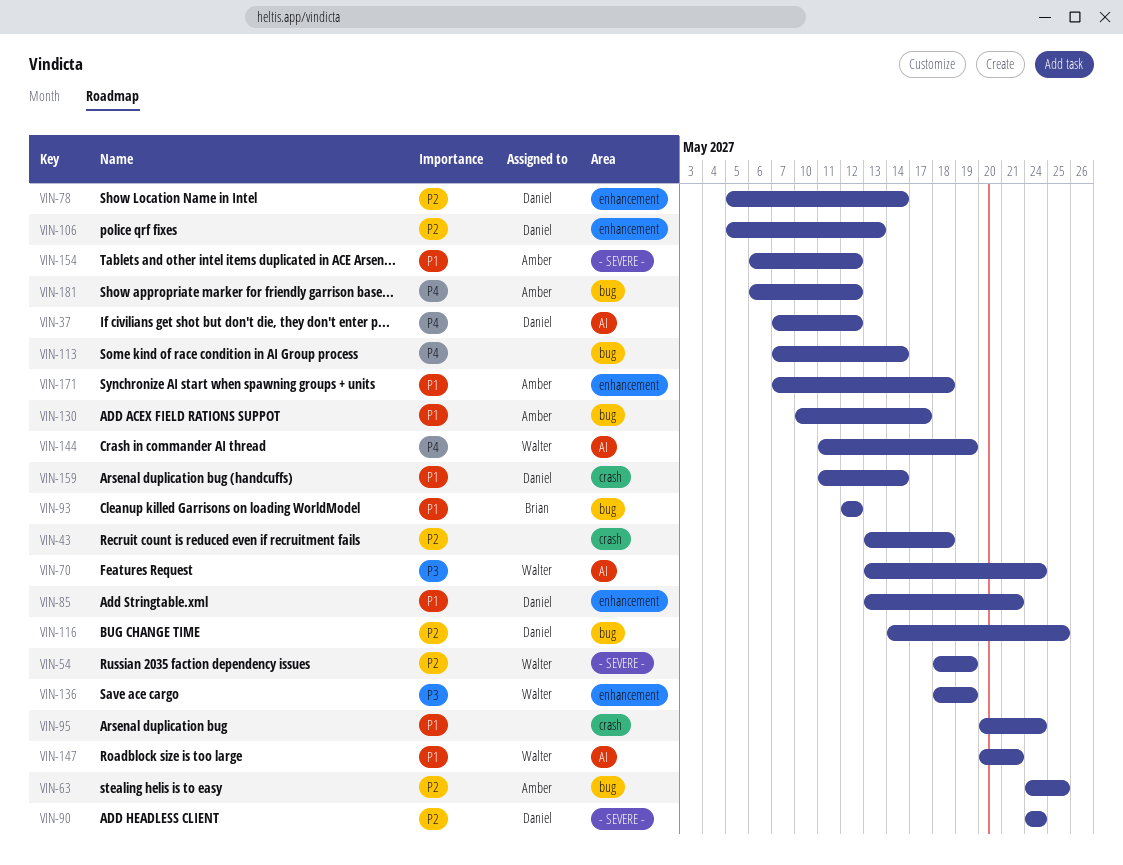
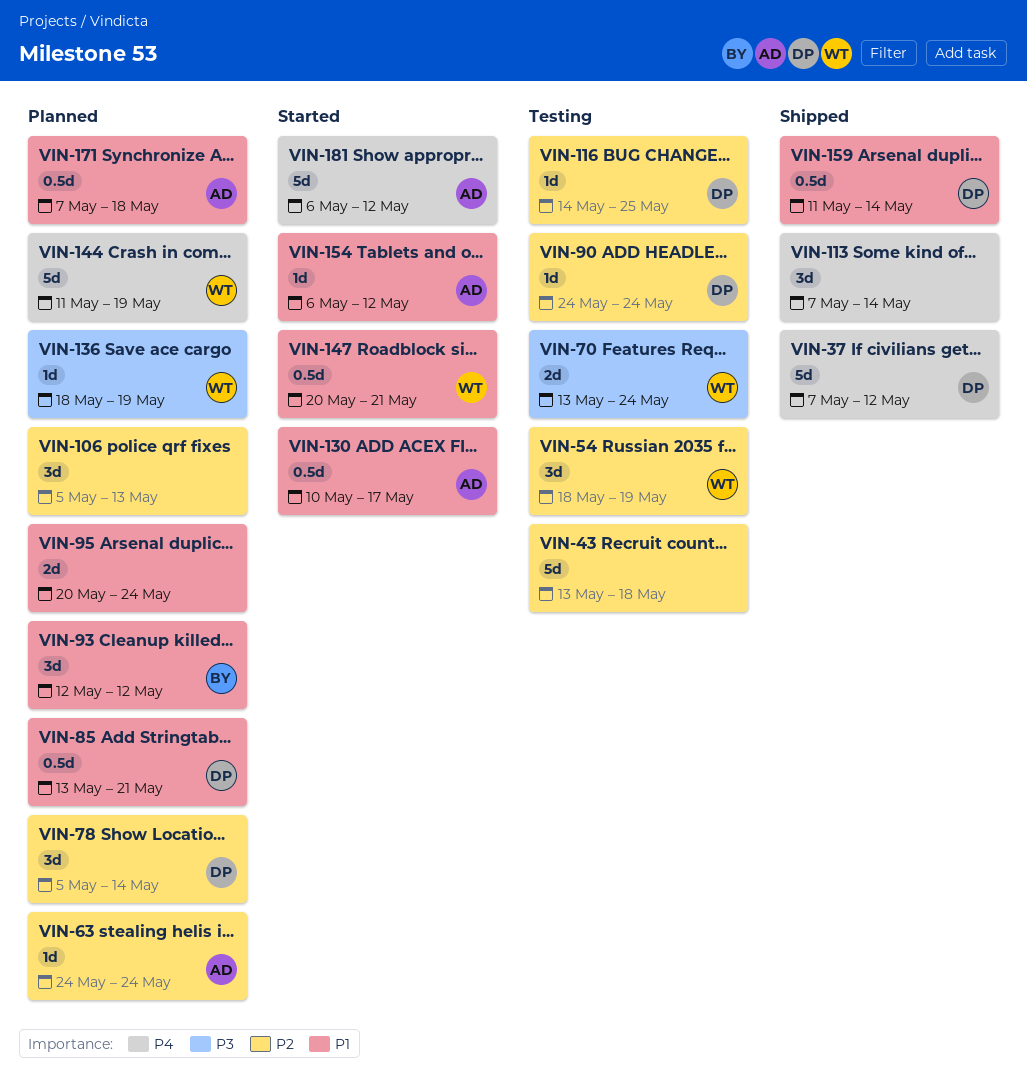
VIN-63, due: May 25 -> May 24
VIN-106, owner: Daniel -> none

